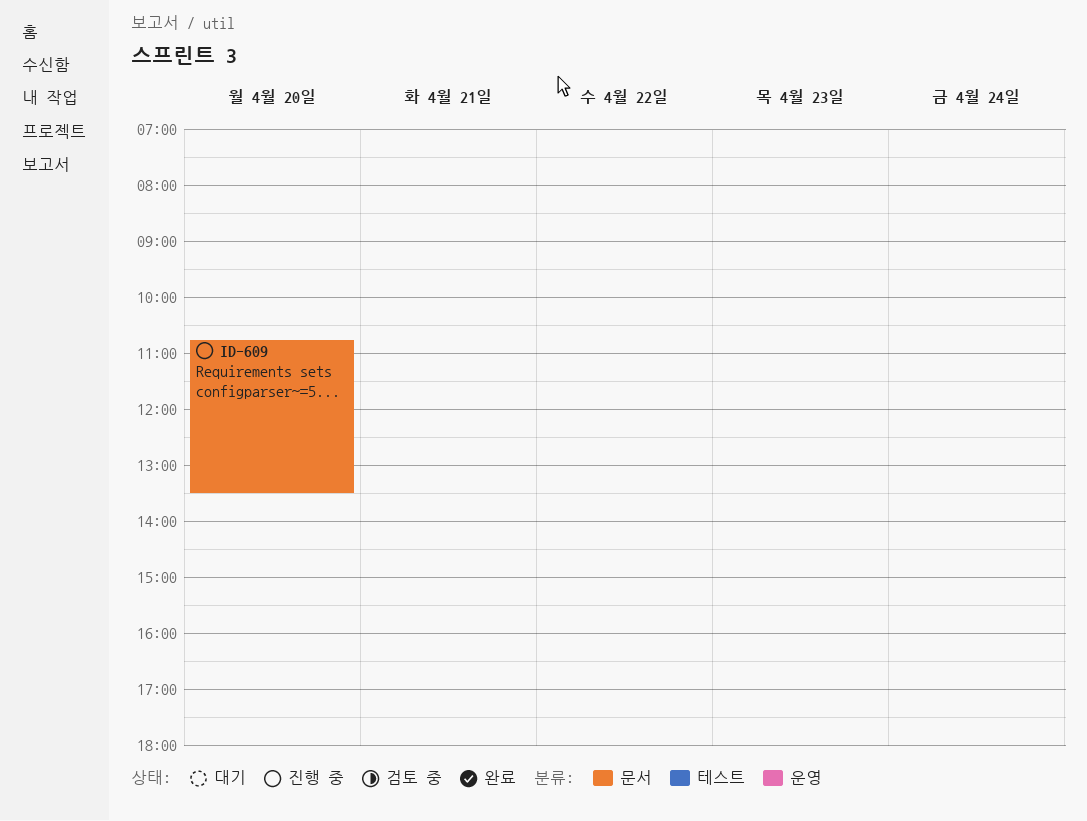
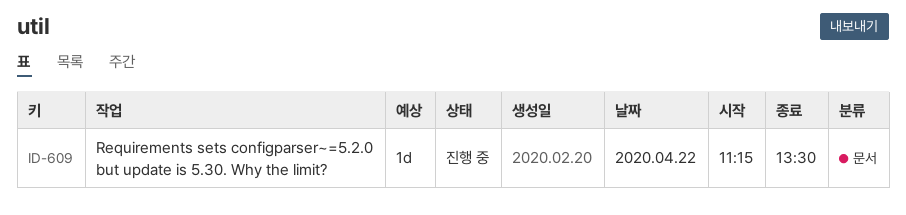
ID-609, day: Apr 20 -> Apr 22
ID-609, begins: 10:45 -> 11:15

